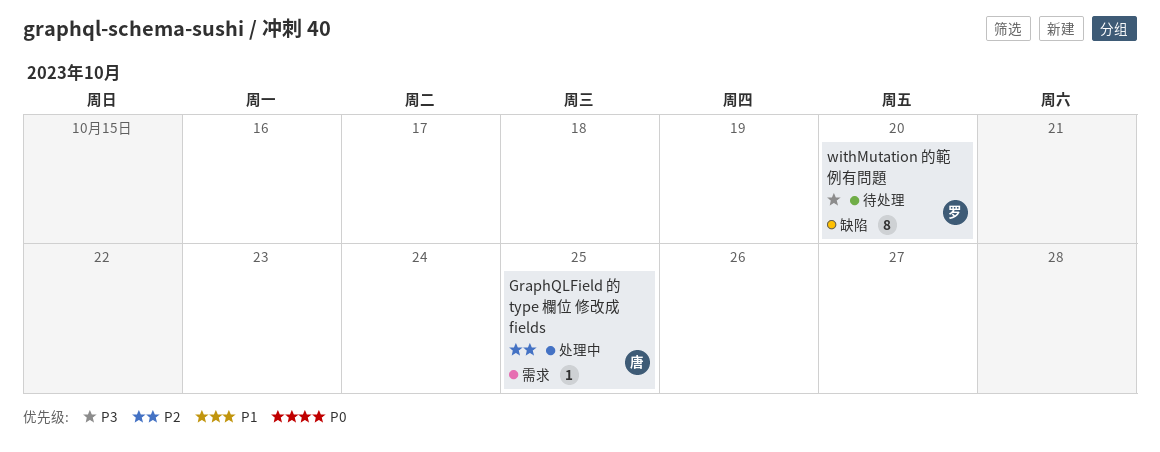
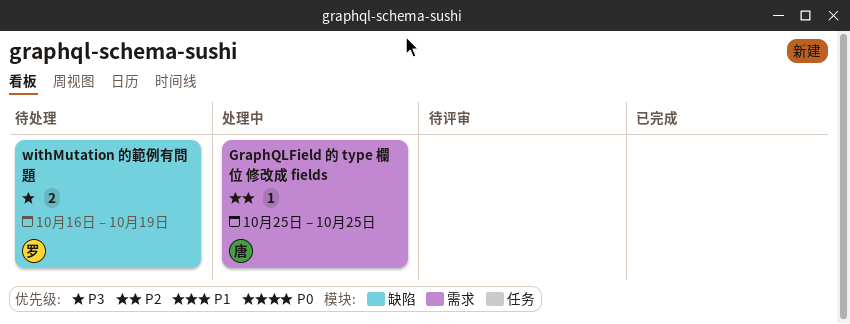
withMutation 的範例有問題, estimate: 8 -> 2
withMutation 的範例有問題, due: Oct 20 -> Oct 19

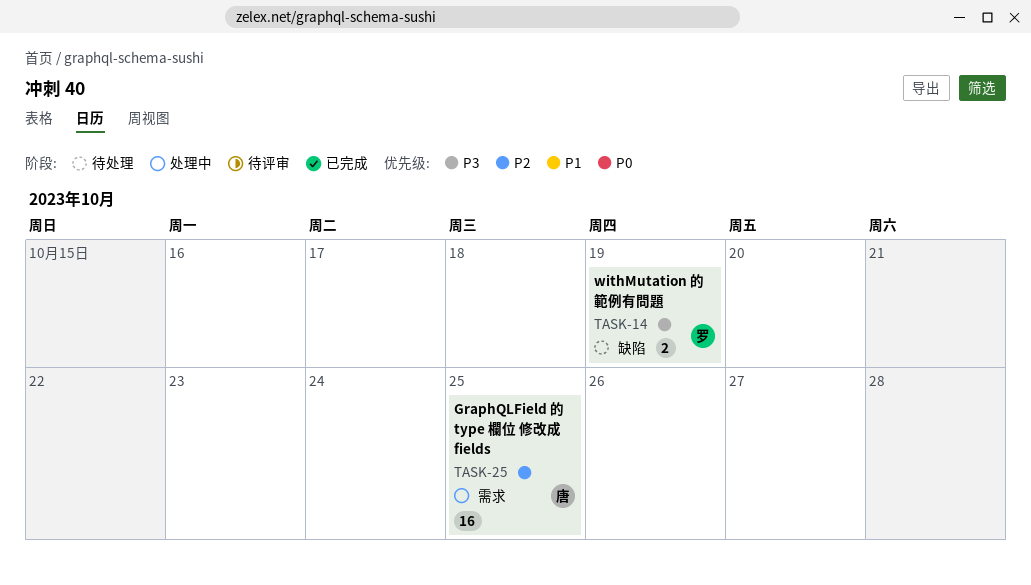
GraphQLField 的 type 欄位 修改成 fields, estimate: 1 -> 16

